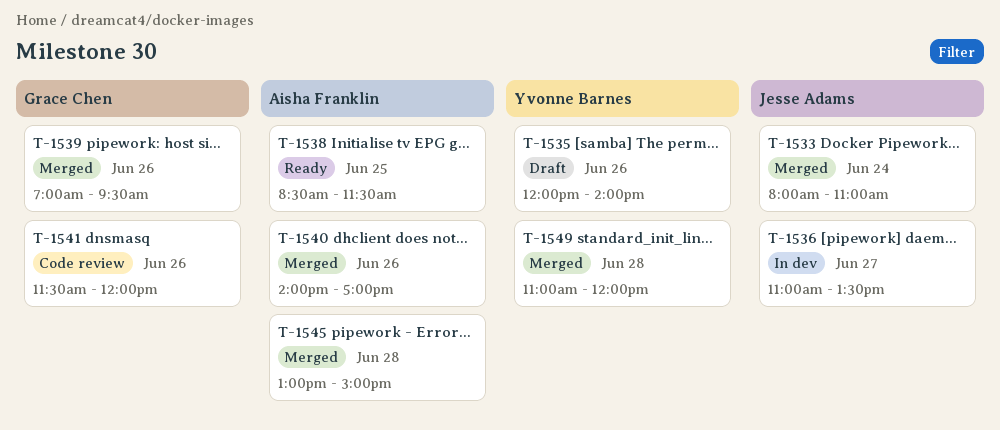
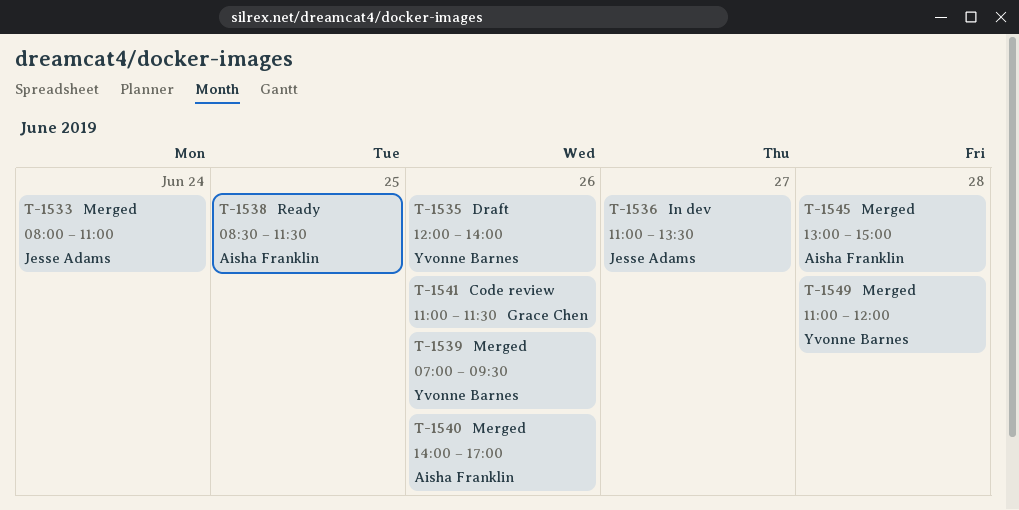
T-1539, owner: Grace Chen -> Yvonne Barnes
T-1541, begins: 11:30 -> 11:00
T-1541, ends: 12:00 -> 11:30

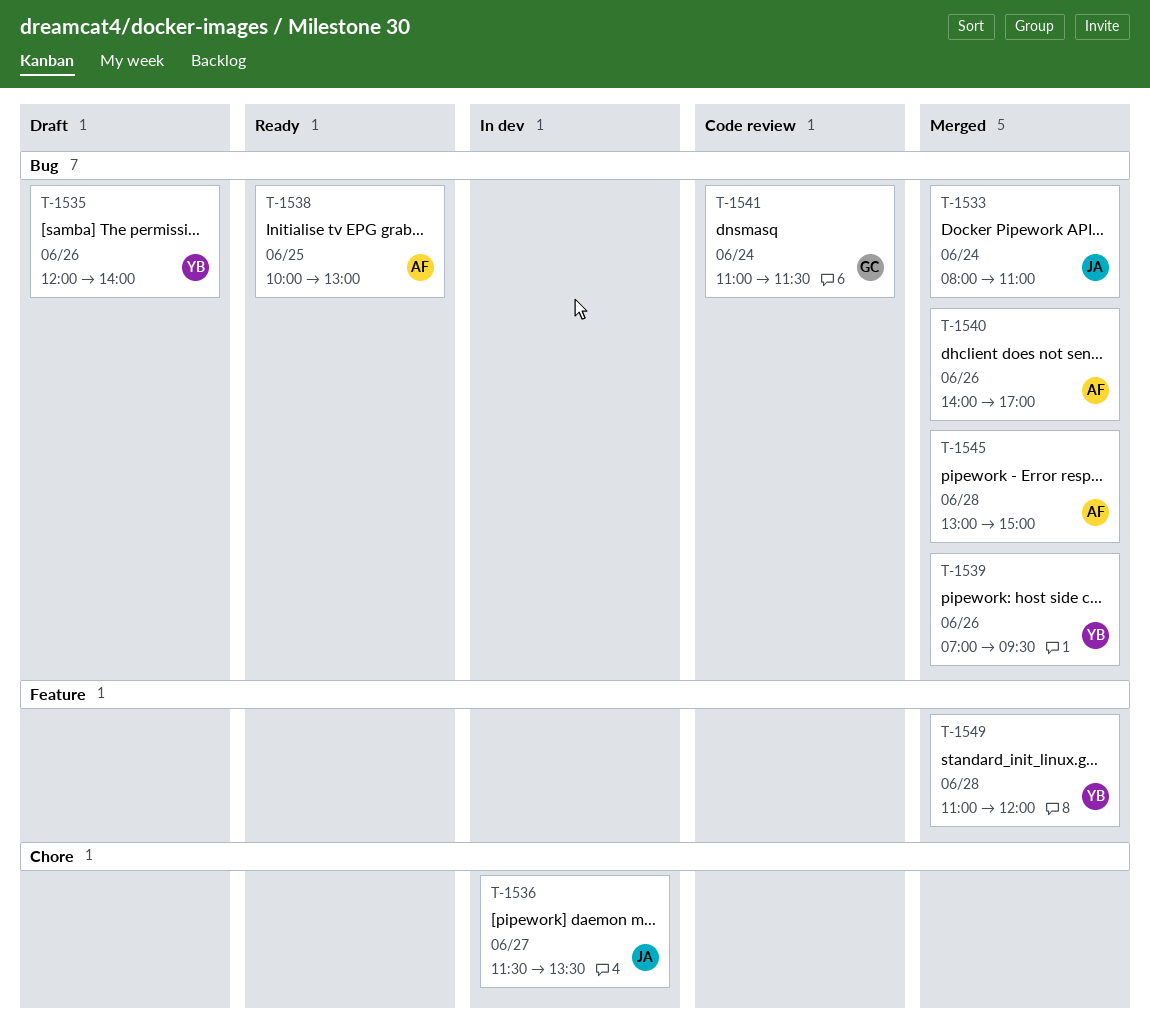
T-1536, begins: 11:00 -> 11:30
T-1538, begins: 08:30 -> 10:00
T-1538, ends: 11:30 -> 13:00
T-1541, day: Jun 26 -> Jun 24

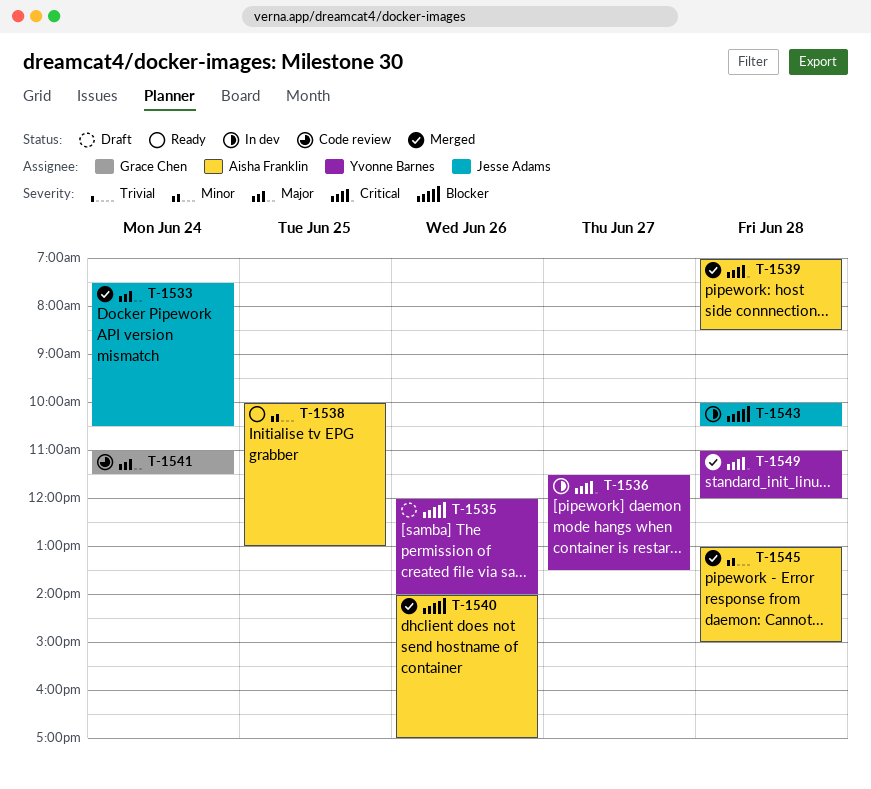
T-1533, begins: 08:00 -> 07:30
T-1533, ends: 11:00 -> 10:30
T-1536, owner: Jesse Adams -> Yvonne Barnes
T-1539, owner: Yvonne Barnes -> Aisha Franklin
T-1539, day: Jun 26 -> Jun 28
T-1539, ends: 09:30 -> 08:30
T-1543: none -> present

